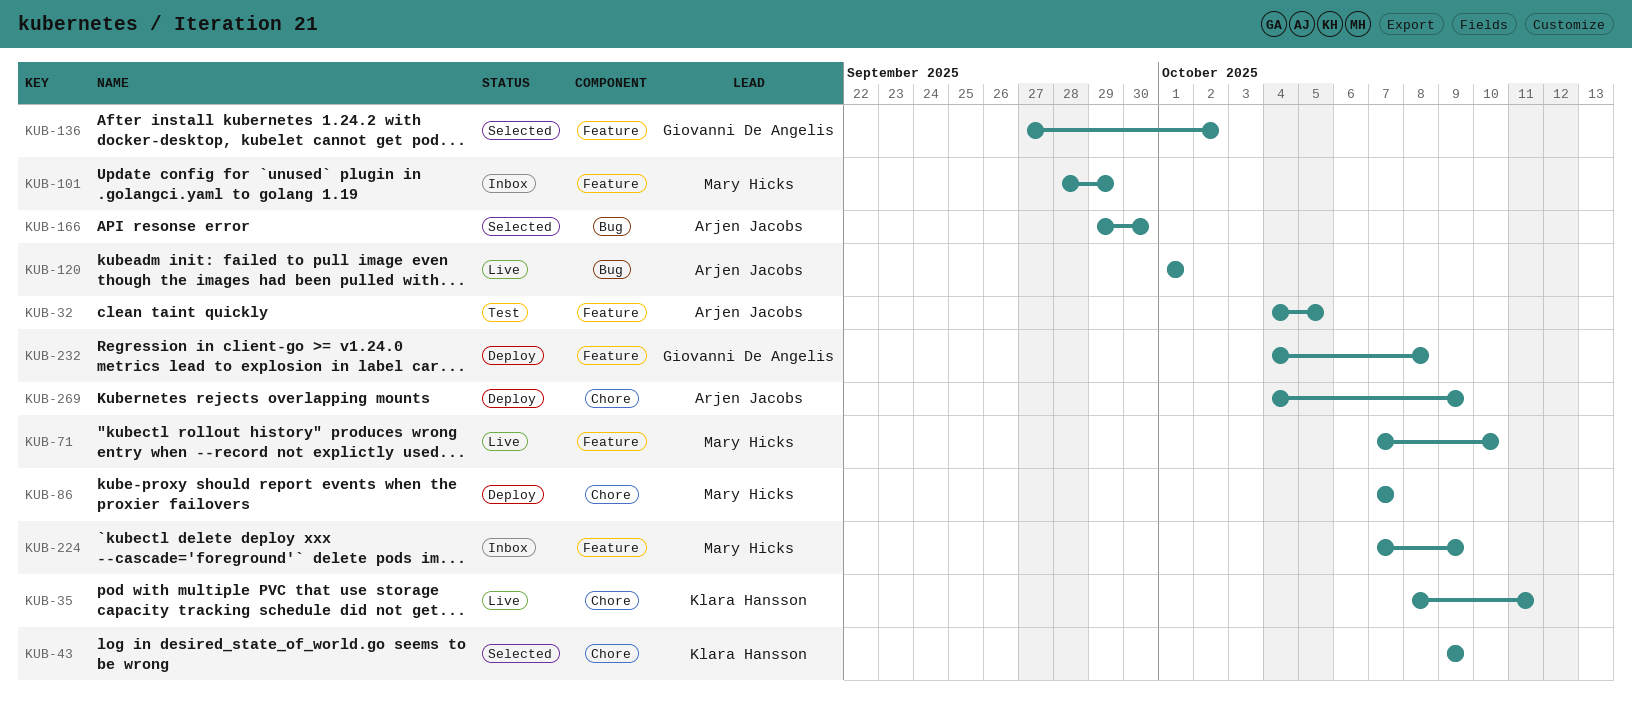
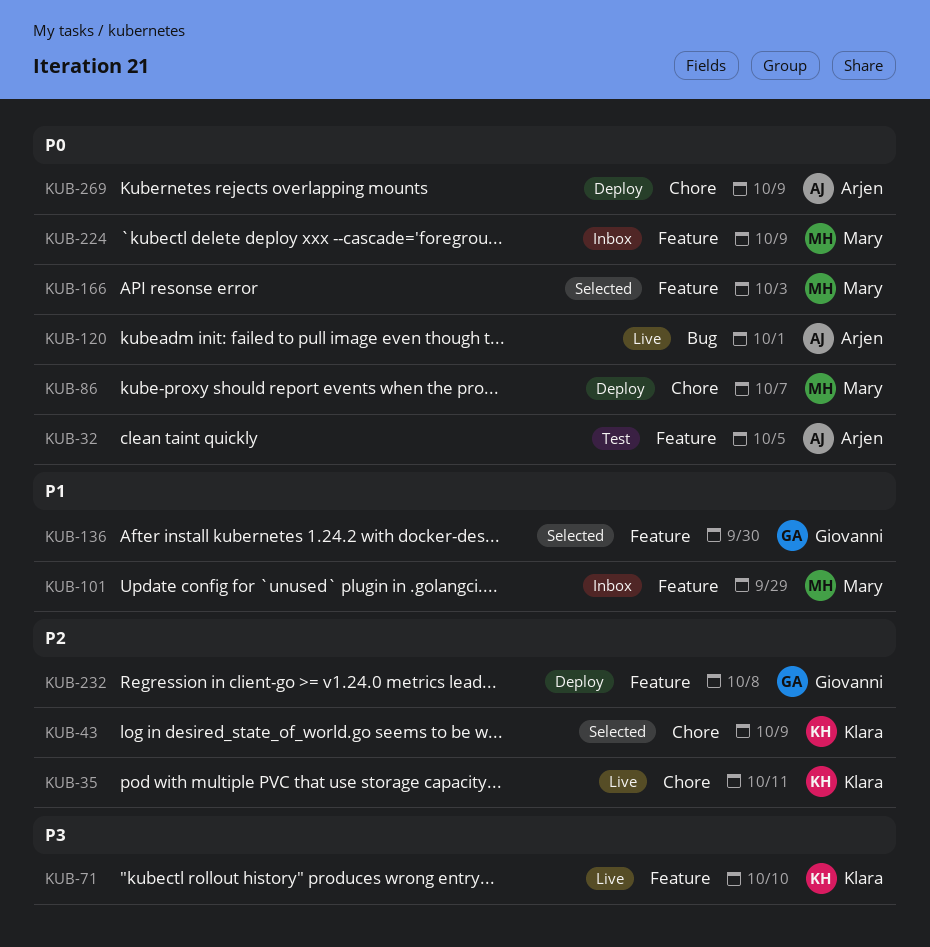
KUB-71, owner: Mary Hicks -> Klara Hansson
KUB-136, due: Oct 2 -> Sep 30
KUB-166, owner: Arjen Jacobs -> Mary Hicks
KUB-166, label: Bug -> Feature
KUB-166, due: Sep 30 -> Oct 3

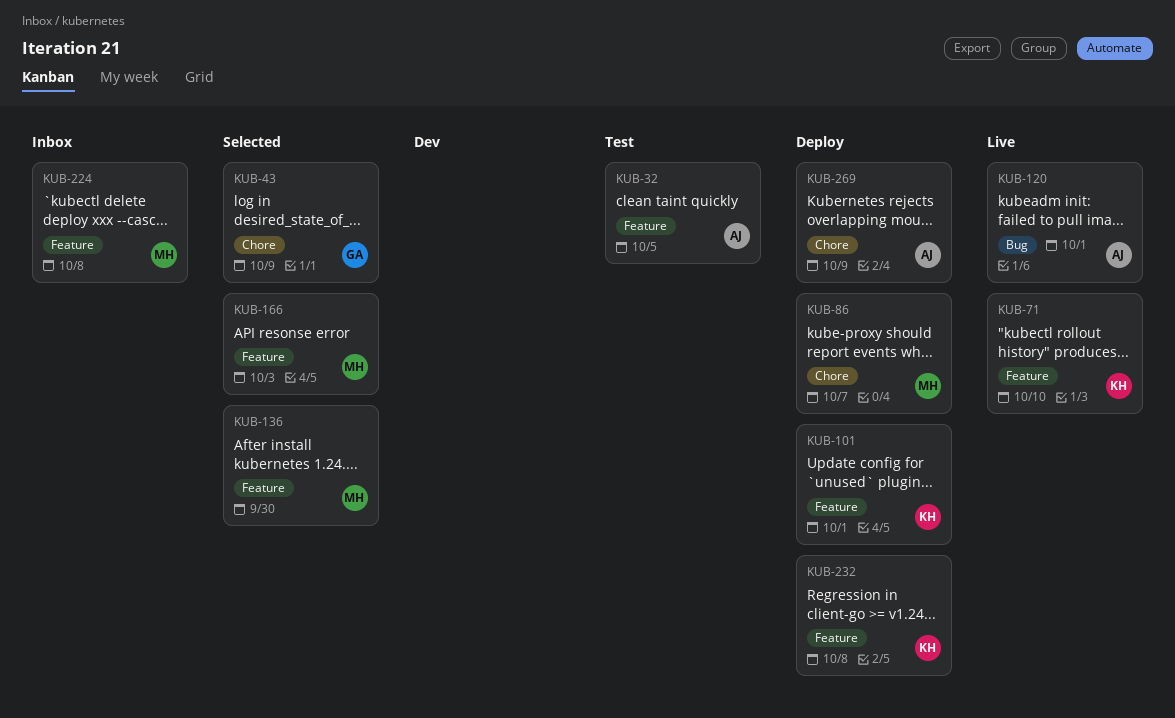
KUB-35: present -> none
KUB-43, owner: Klara -> Giovanni
KUB-101, status: Inbox -> Deploy
KUB-101, owner: Mary -> Klara
KUB-101, due: Sep 29 -> Oct 1
KUB-136, owner: Giovanni -> Mary
KUB-224, due: Oct 9 -> Oct 8
KUB-232, owner: Giovanni -> Klara

